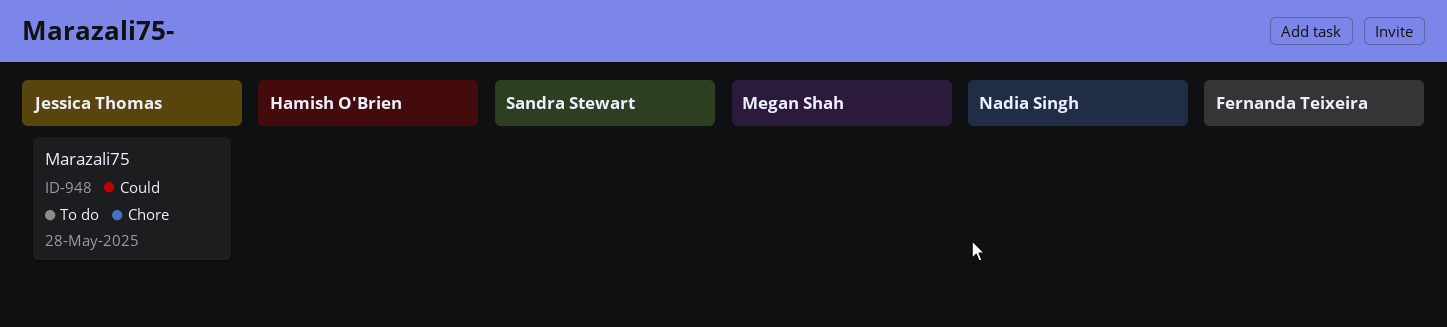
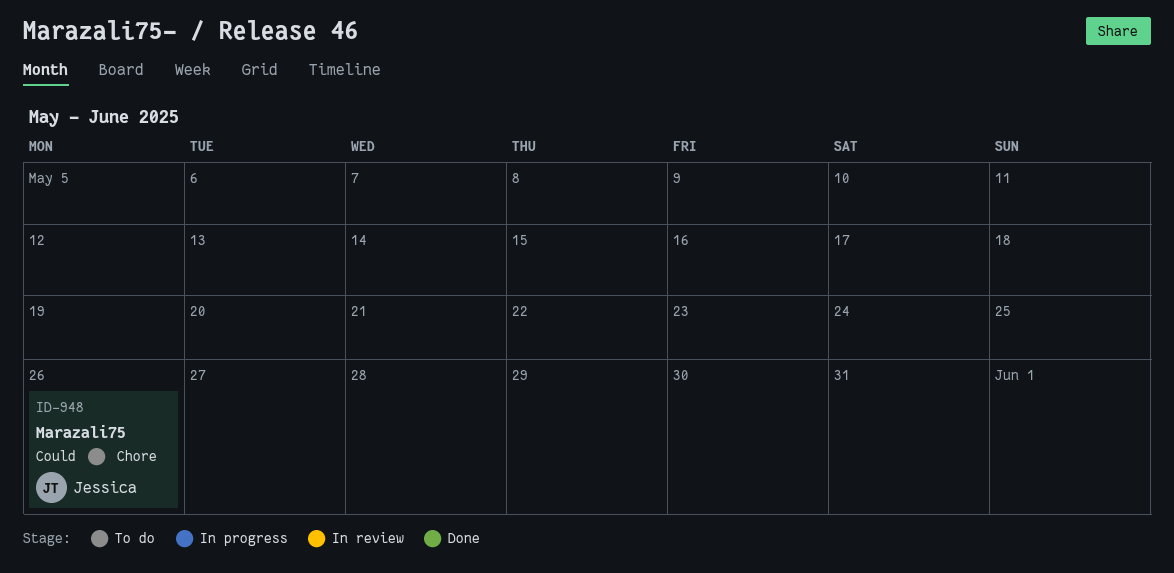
ID-948, due: May 28 -> May 26

